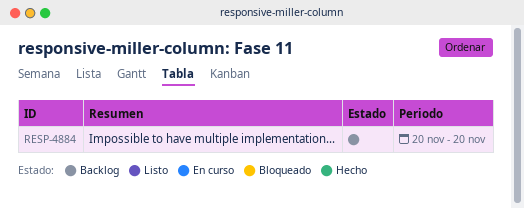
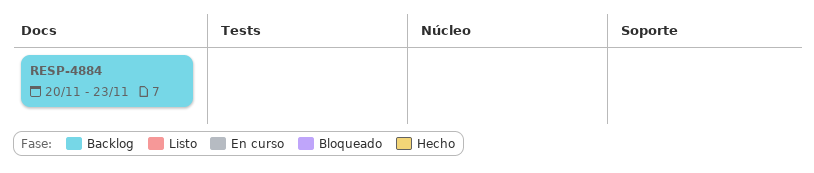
RESP-4884, due: Nov 20 -> Nov 23

